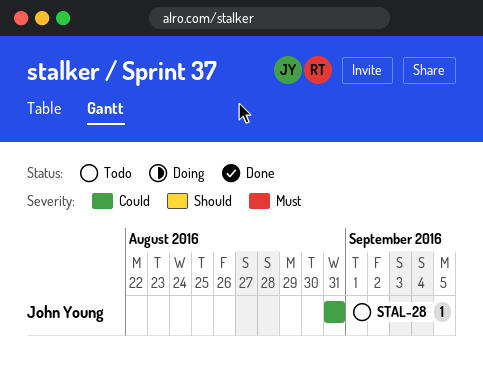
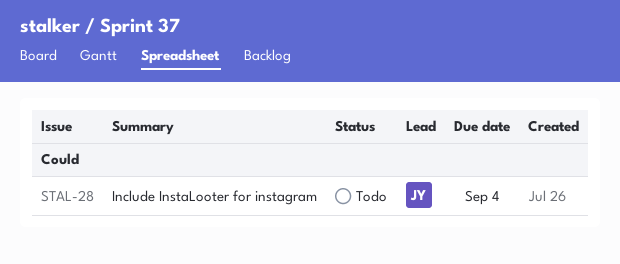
STAL-28, due: Aug 31 -> Sep 4

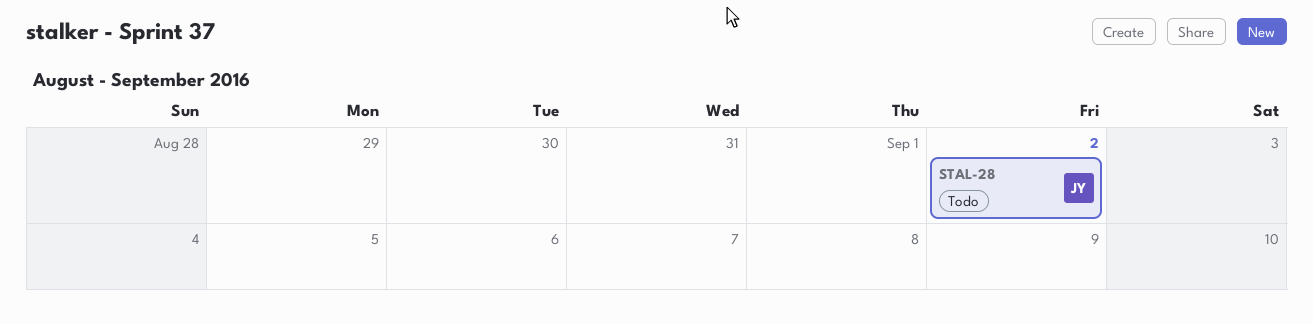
STAL-28, due: Sep 4 -> Sep 2

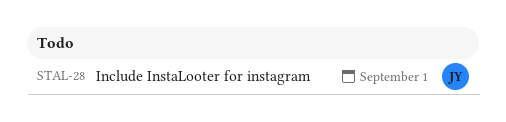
STAL-28, due: Sep 2 -> Sep 1

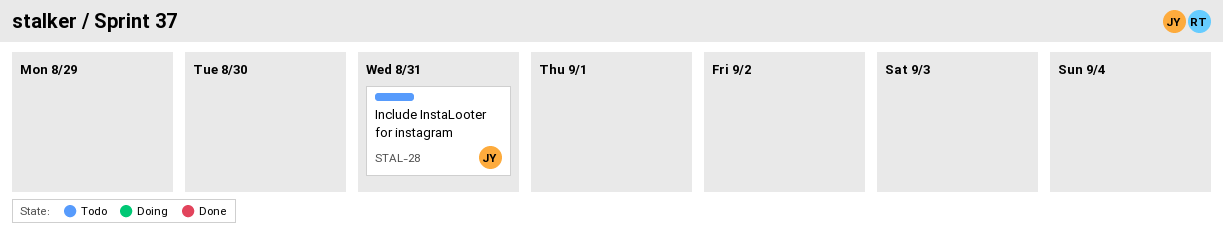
STAL-28, due: Sep 1 -> Aug 31

